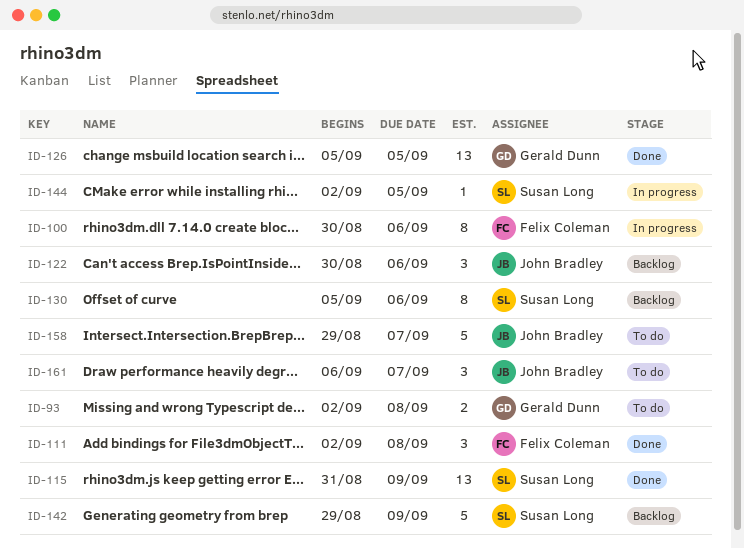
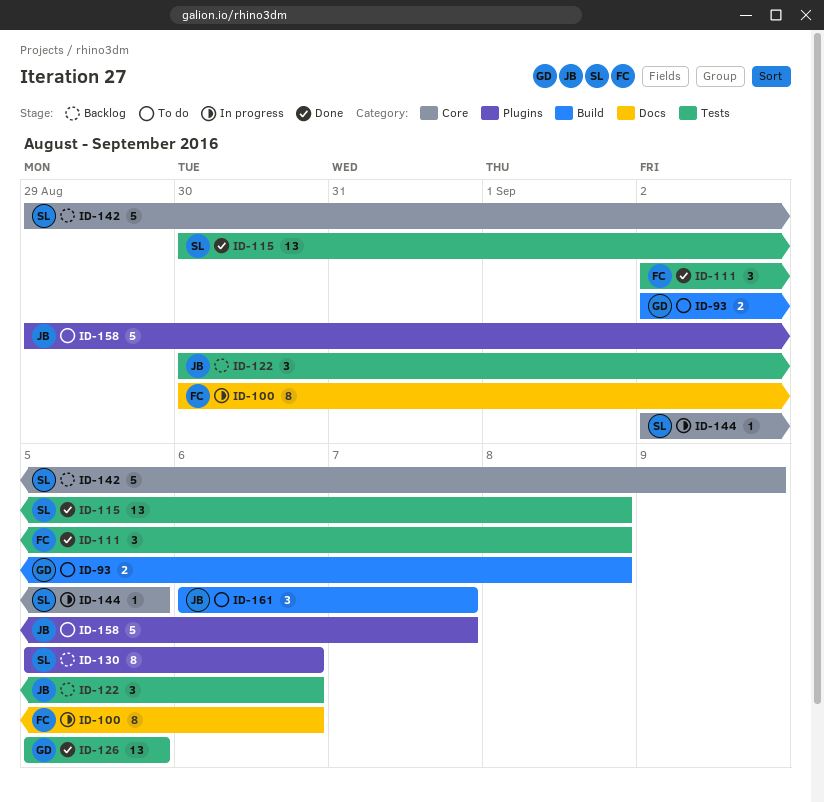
ID-115, start: Aug 31 -> Aug 30
ID-115, due: Sep 9 -> Sep 8

